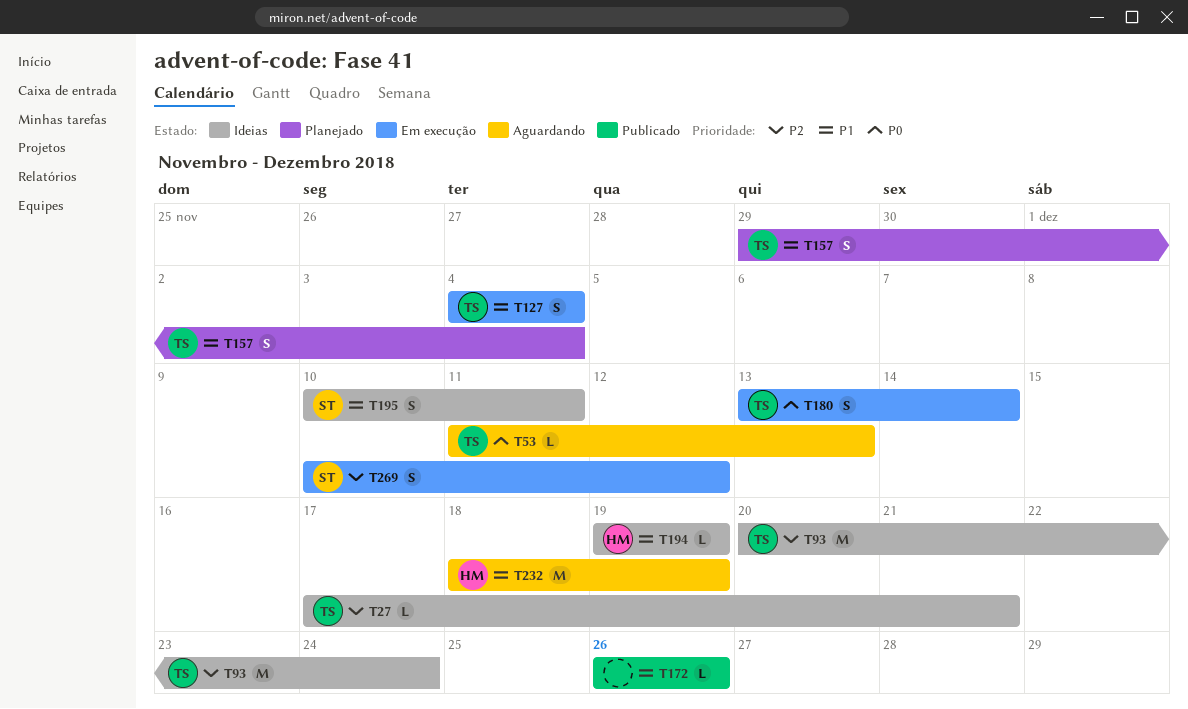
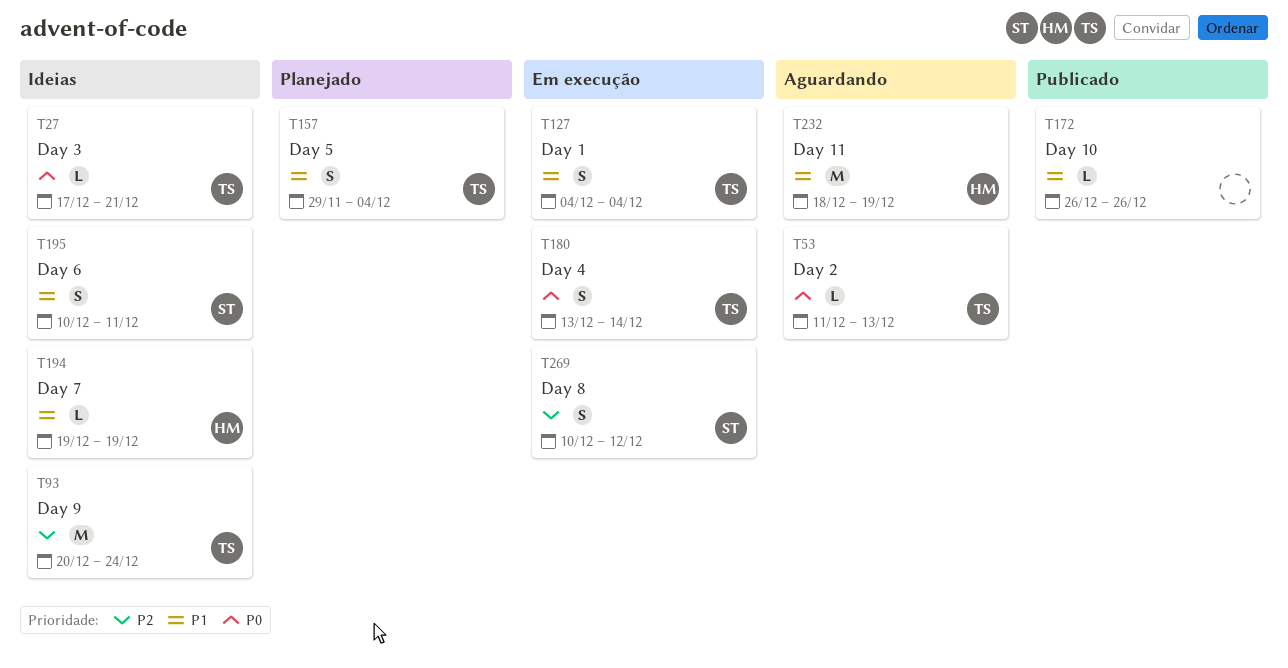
T27, priority: P2 -> P0

